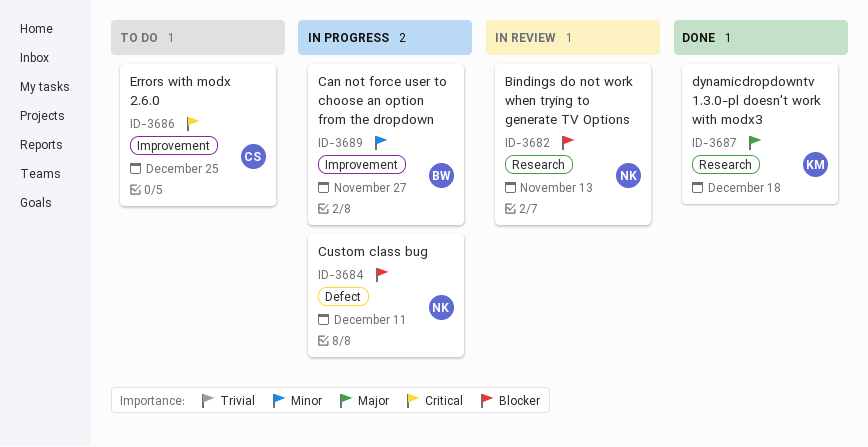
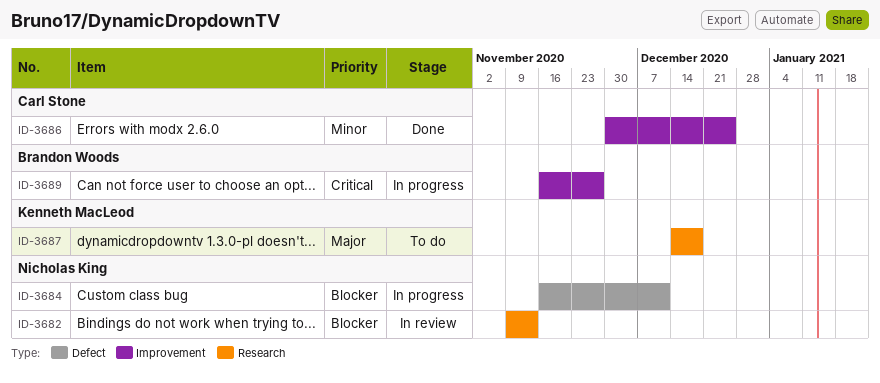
ID-3686, status: To do -> Done
ID-3686, priority: Critical -> Minor
ID-3687, status: Done -> To do
ID-3689, priority: Minor -> Critical

